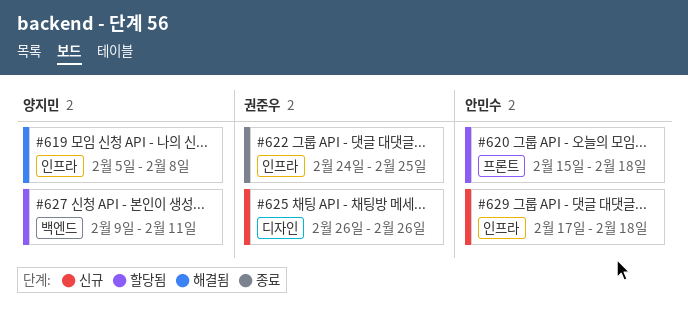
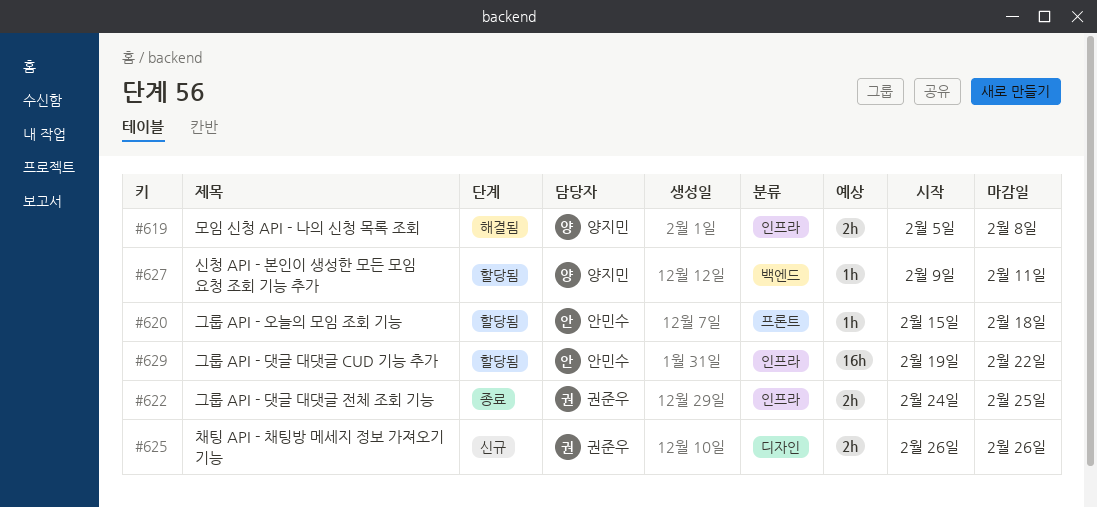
#629, status: 신규 -> 할당됨
#629, start: Feb 17 -> Feb 19
#629, due: Feb 18 -> Feb 22

